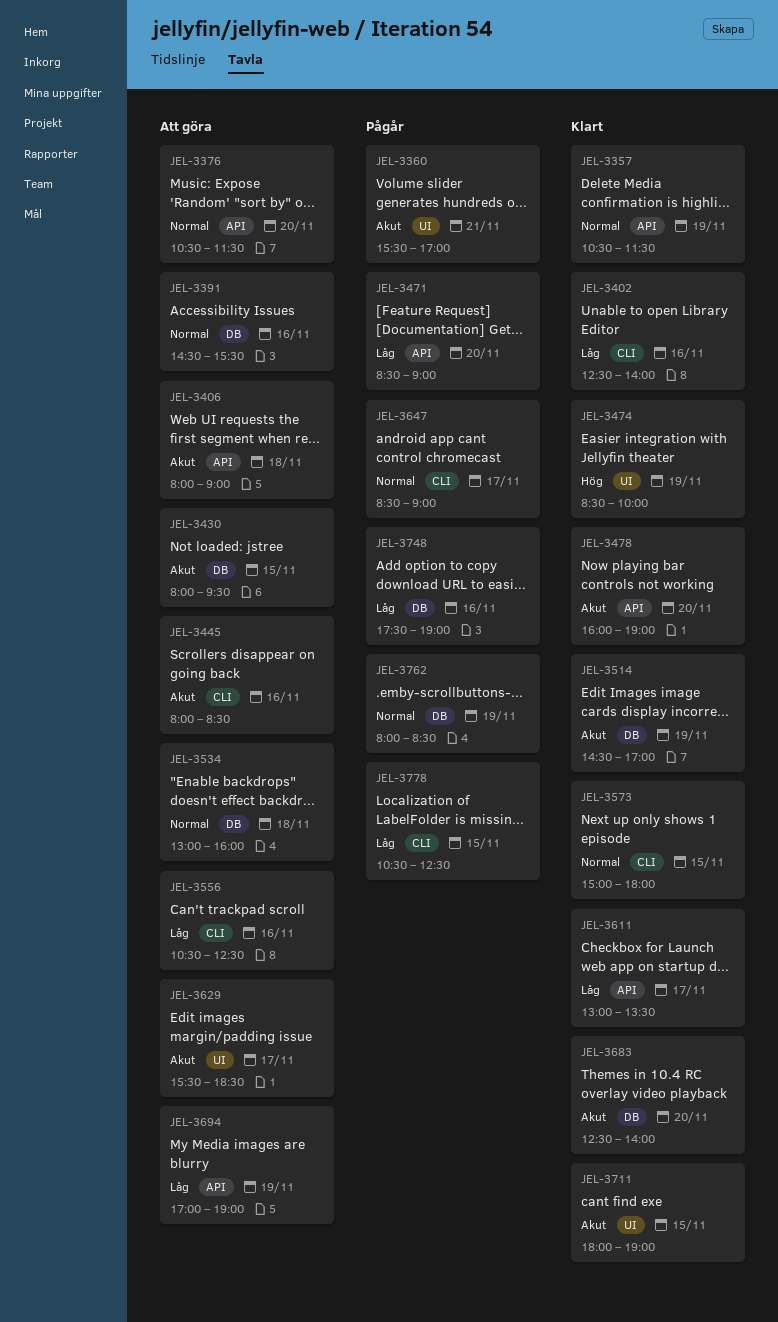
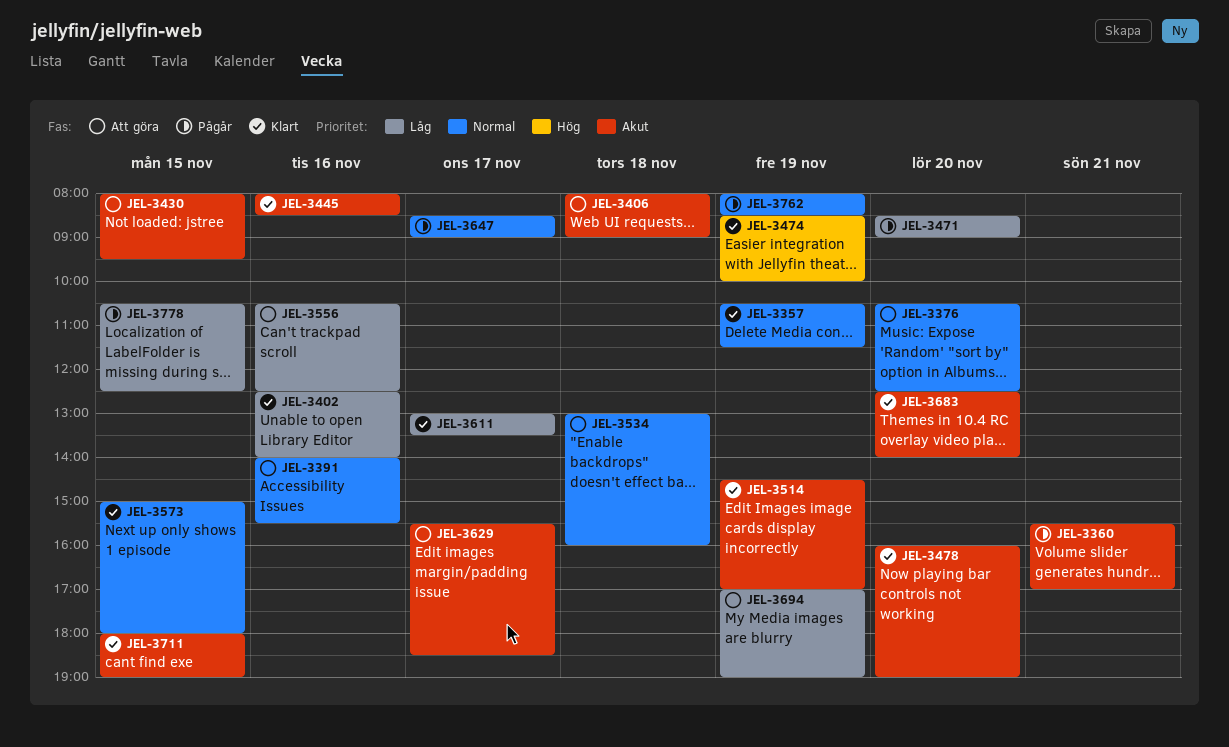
JEL-3376, ends: 11:30 -> 12:30
JEL-3391, begins: 14:30 -> 14:00
JEL-3445, status: Att göra -> Klart
JEL-3748: present -> none

